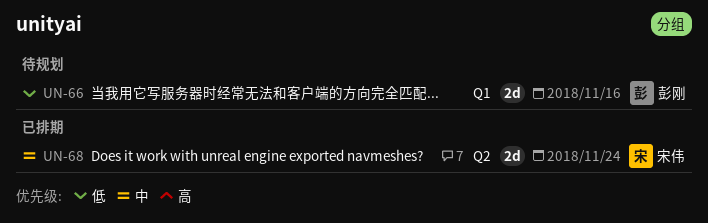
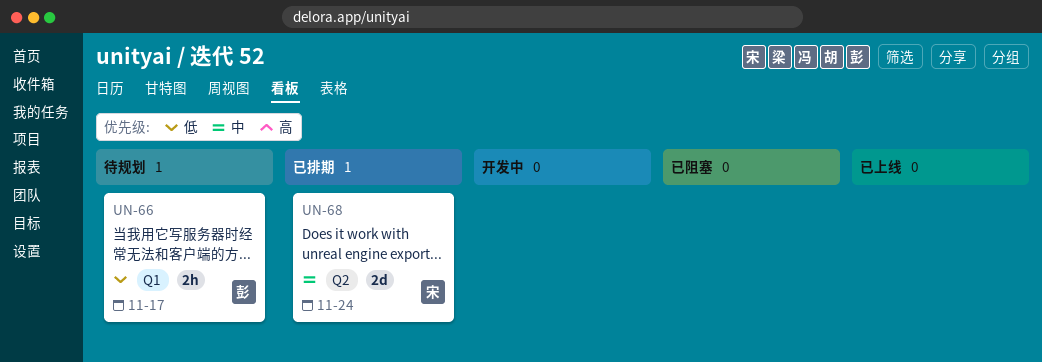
UN-66, estimate: 2d -> 2h
UN-66, due: Nov 16 -> Nov 17

